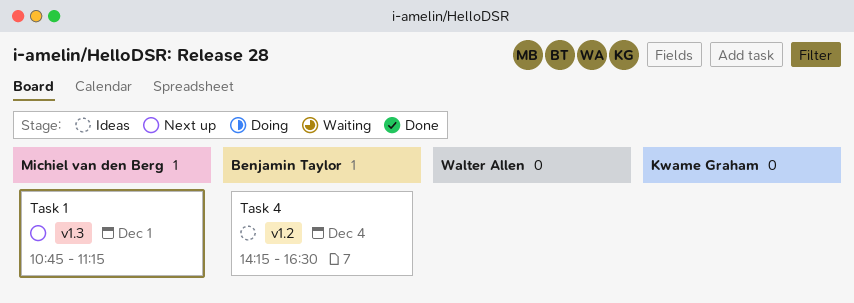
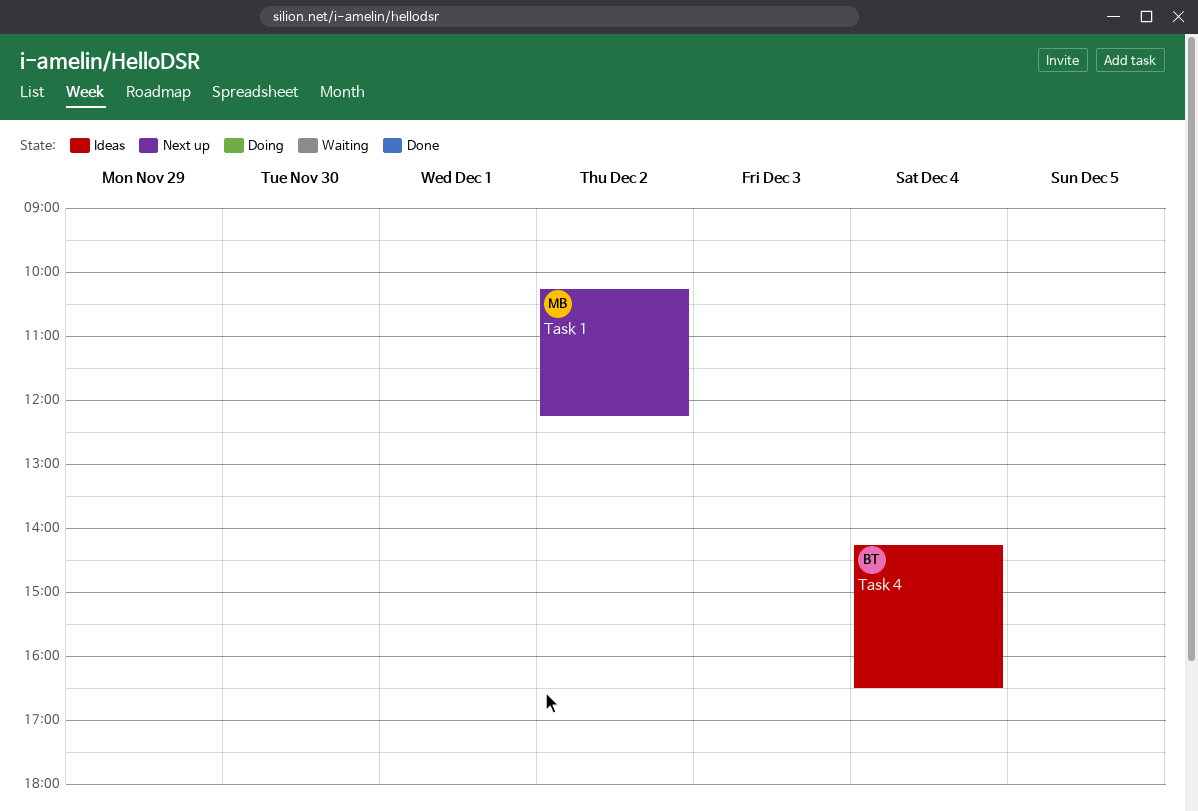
Task 1, day: Dec 1 -> Dec 2
Task 1, begins: 10:45 -> 10:15
Task 1, ends: 11:15 -> 12:15

